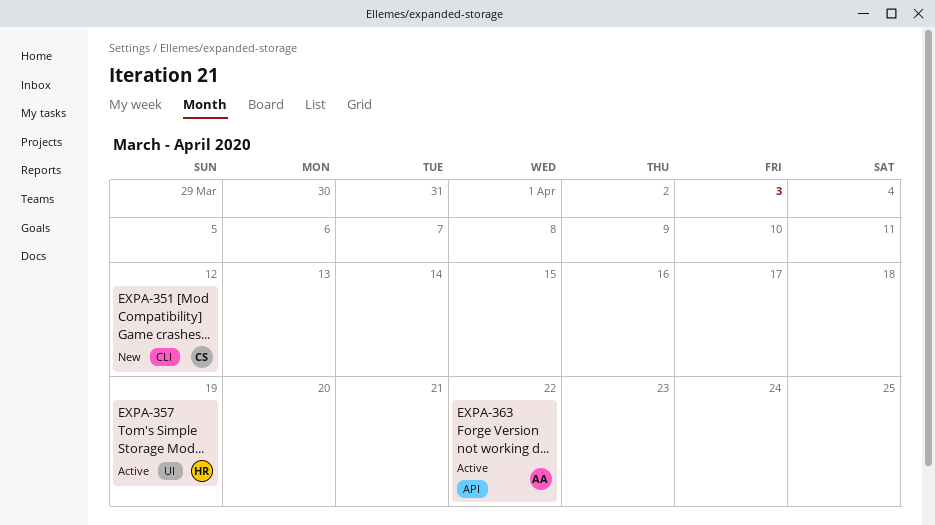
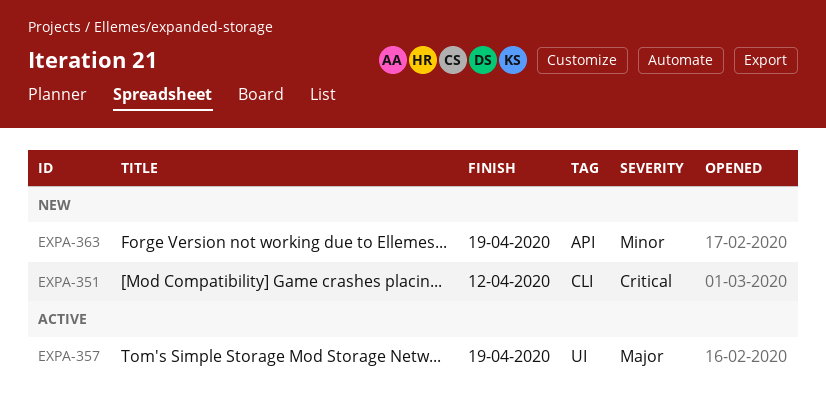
EXPA-363, status: Active -> New
EXPA-363, due: Apr 22 -> Apr 19

